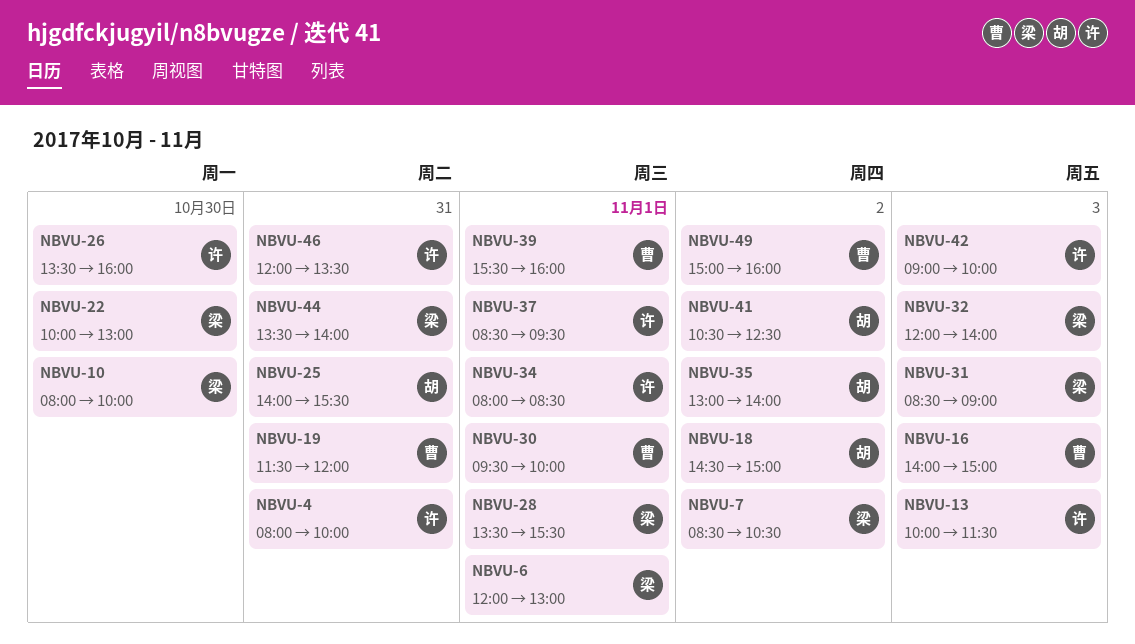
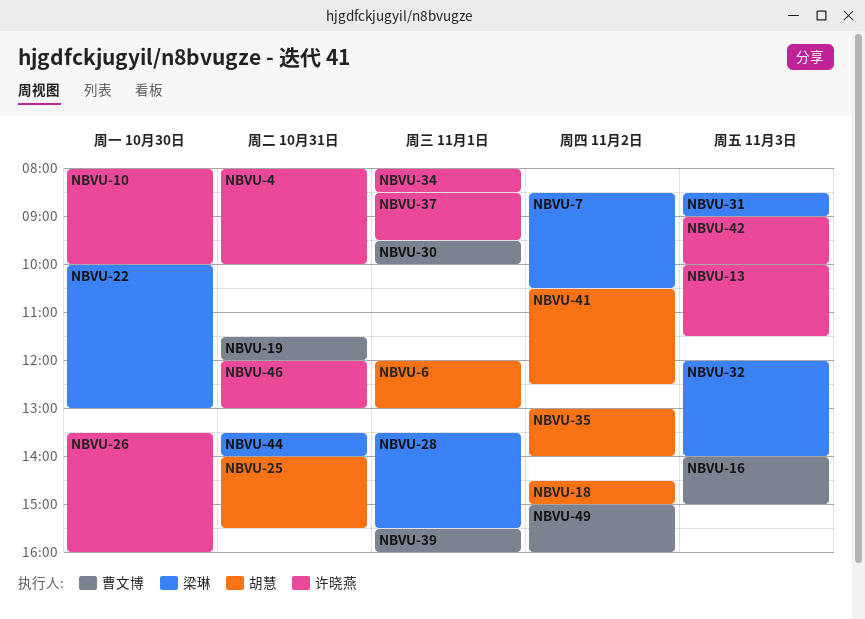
NBVU-6, owner: 梁琳 -> 胡慧
NBVU-10, owner: 梁琳 -> 许晓燕
NBVU-46, ends: 13:30 -> 13:00

